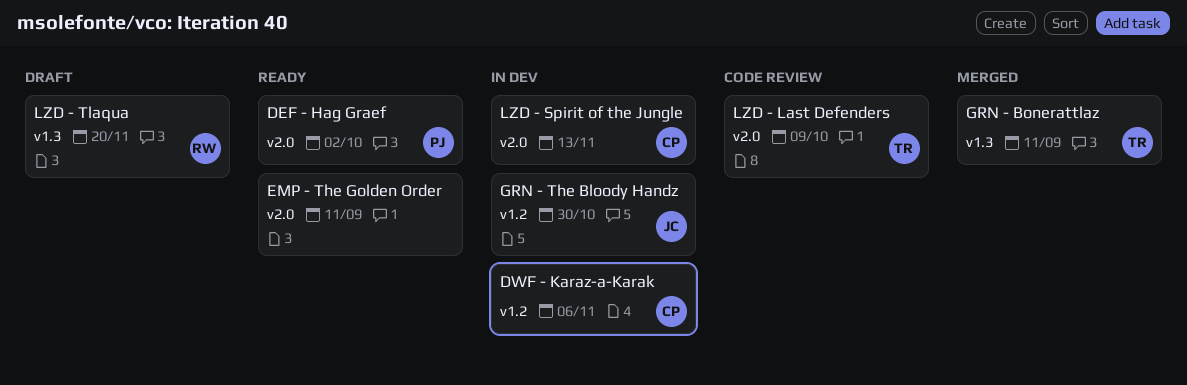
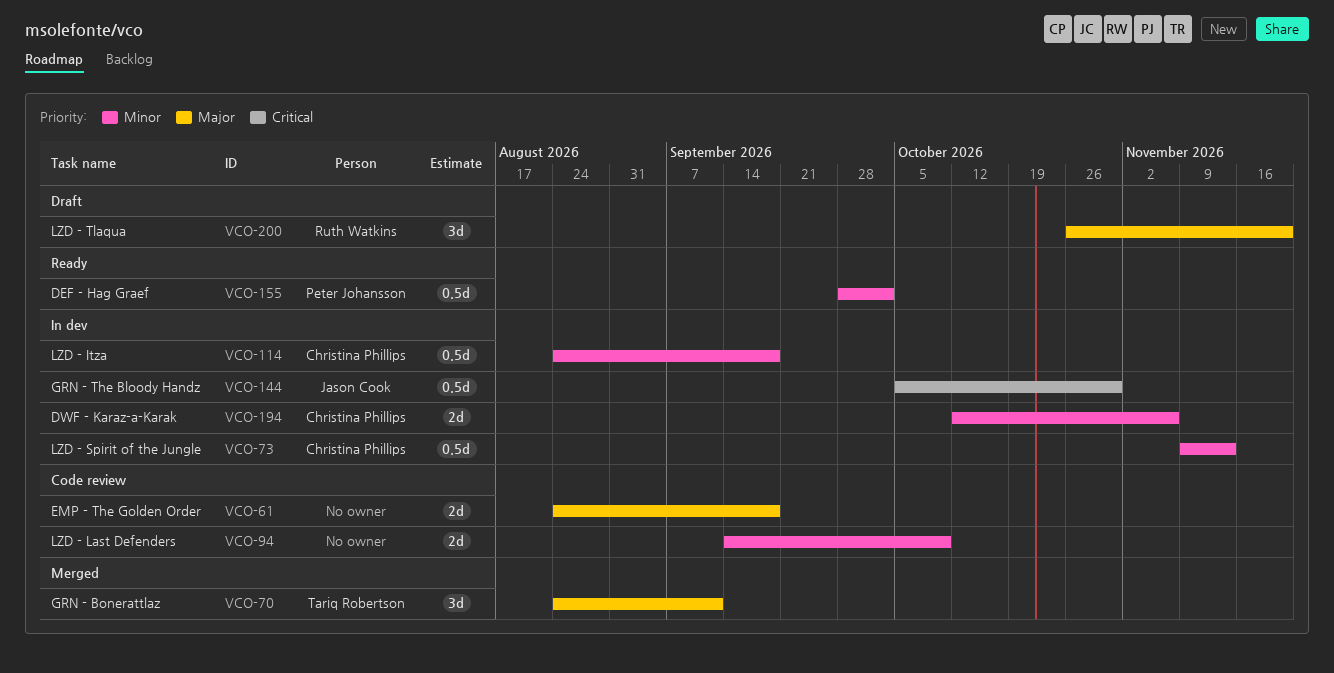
EMP - The Golden Order, status: Ready -> Code review
EMP - The Golden Order, due: Sep 11 -> Sep 18
LZD - Itza: none -> present
LZD - Last Defenders, owner: Tariq Robertson -> none

